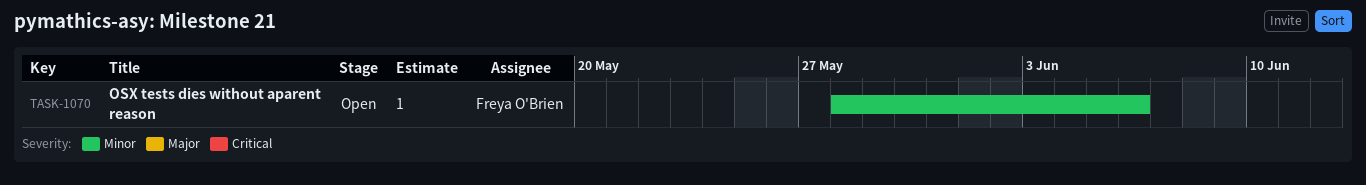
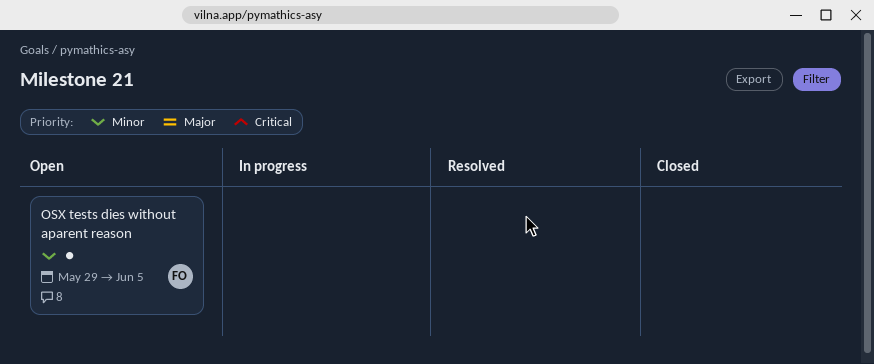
OSX tests dies without aparent reason, start: May 28 -> May 29
OSX tests dies without aparent reason, due: Jun 6 -> Jun 5

